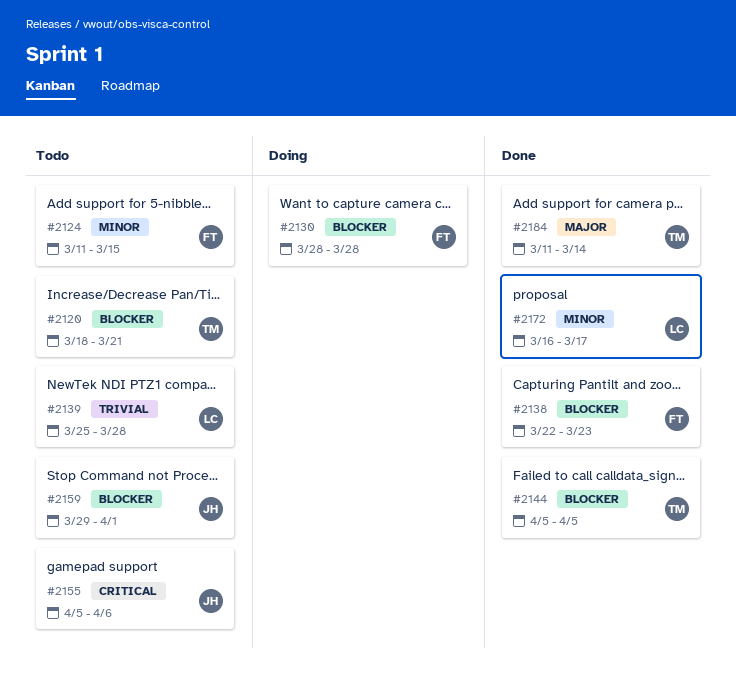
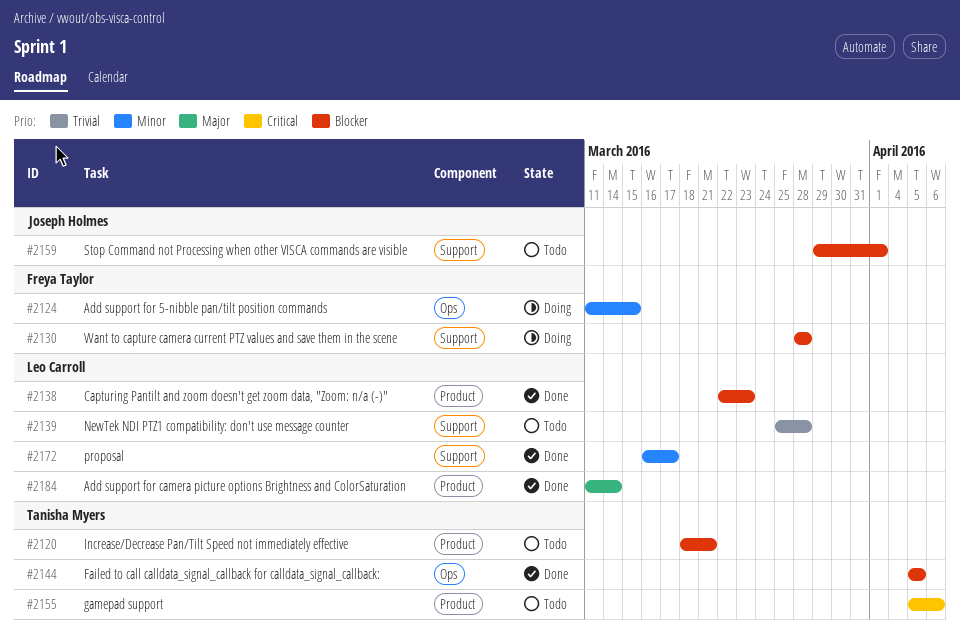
#2124, status: Todo -> Doing
#2138, owner: Freya Taylor -> Leo Carroll
#2155, owner: Joseph Holmes -> Tanisha Myers
#2184, owner: Tanisha Myers -> Leo Carroll

